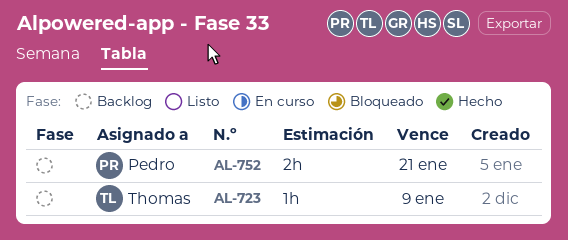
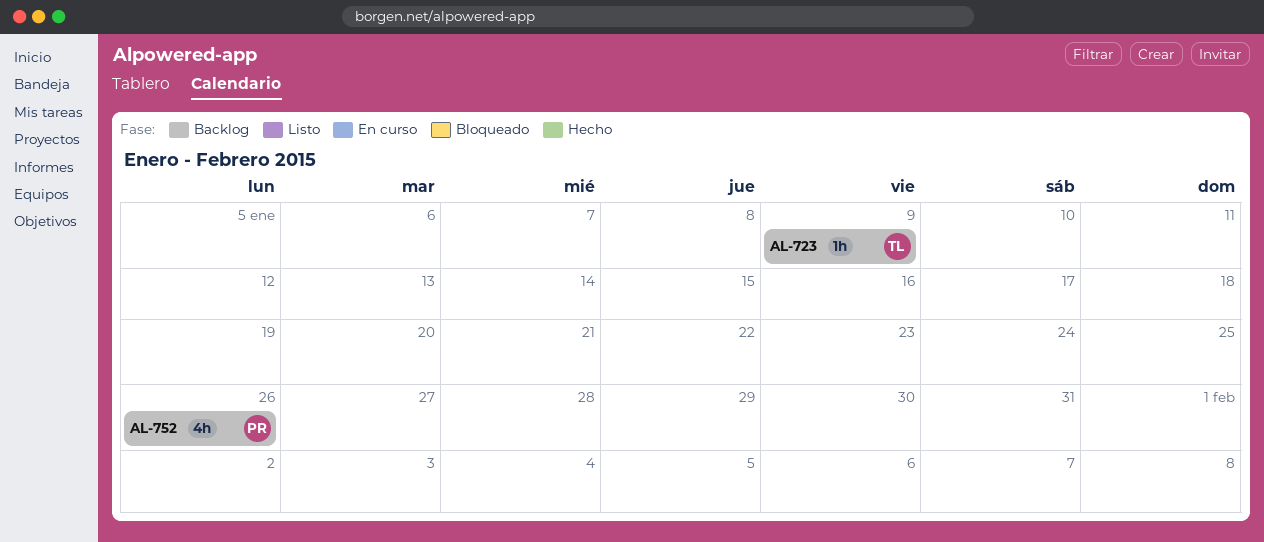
AL-752, estimate: 2h -> 4h
AL-752, due: Jan 21 -> Jan 26

